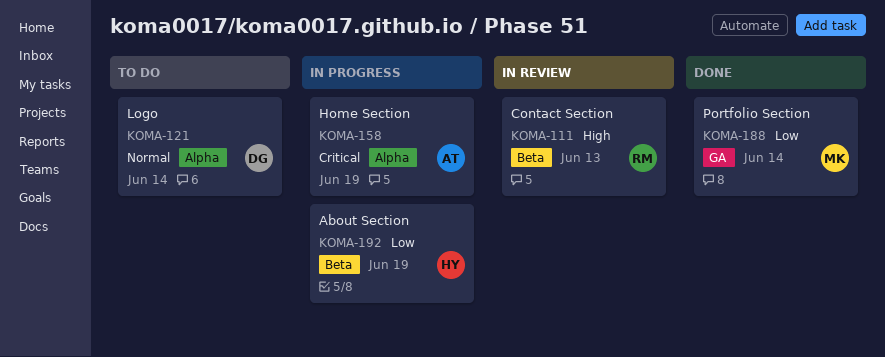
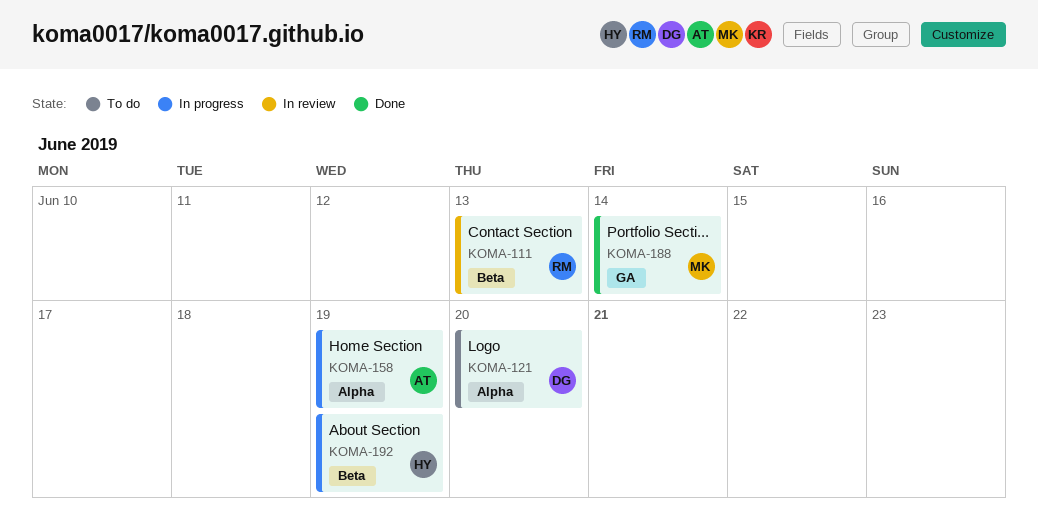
KOMA-121, due: Jun 14 -> Jun 20

